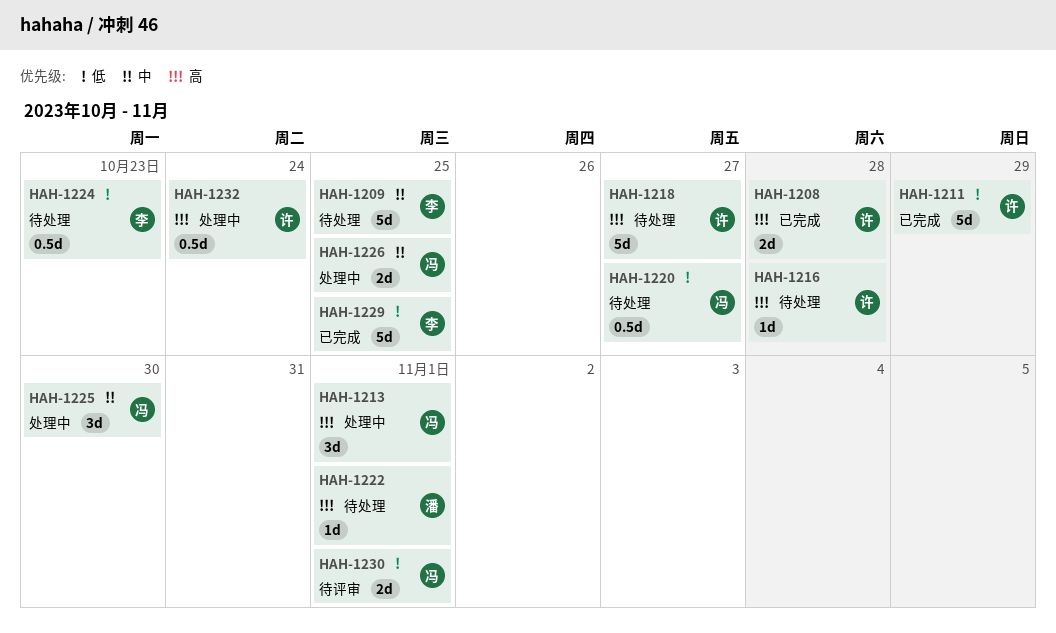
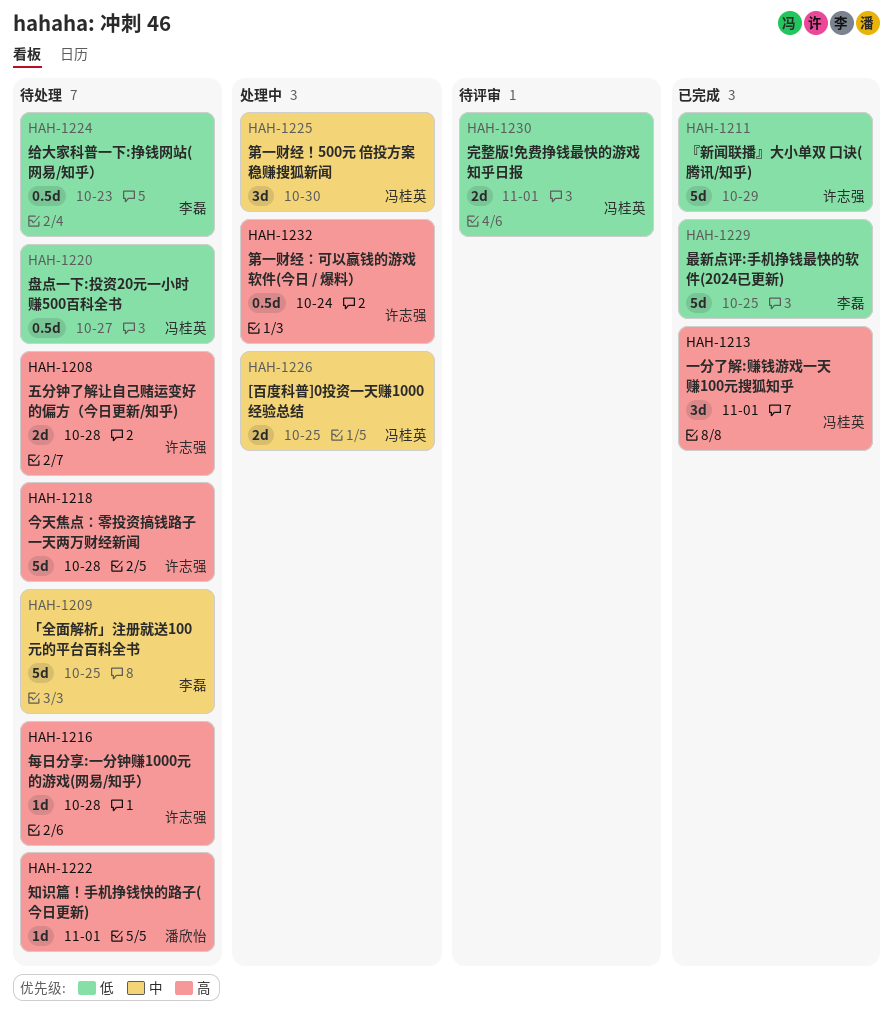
HAH-1208, status: 已完成 -> 待处理
HAH-1213, status: 处理中 -> 已完成
HAH-1218, due: Oct 27 -> Oct 28

